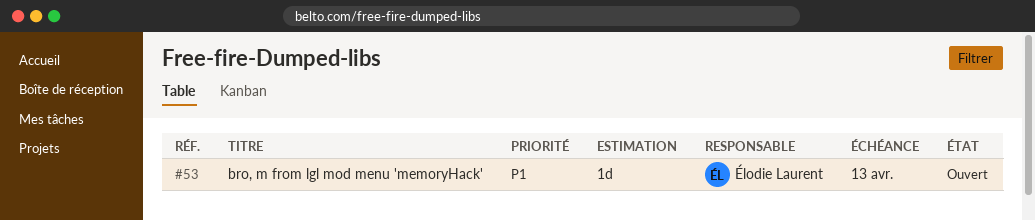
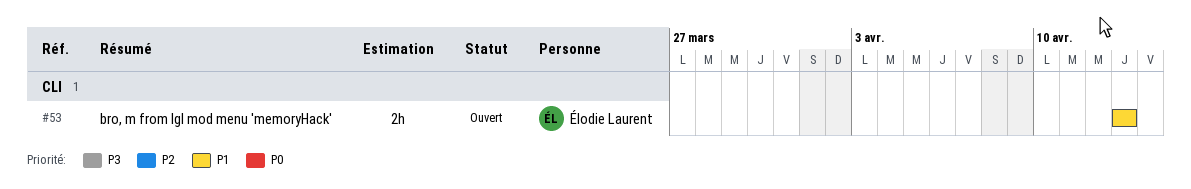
#53, estimate: 1d -> 2h

